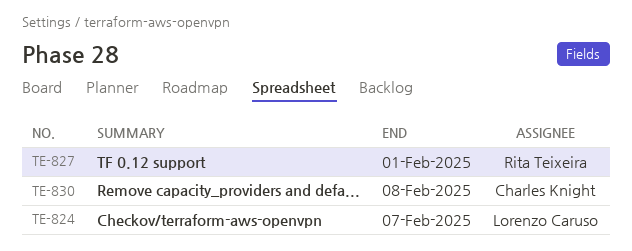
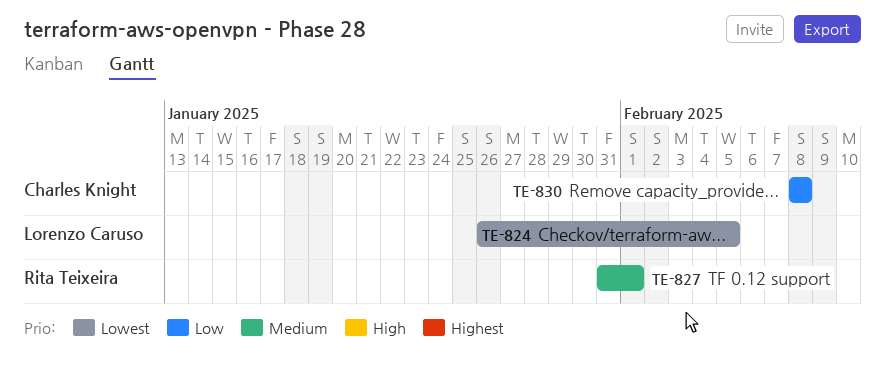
TE-824, due: Feb 7 -> Feb 5

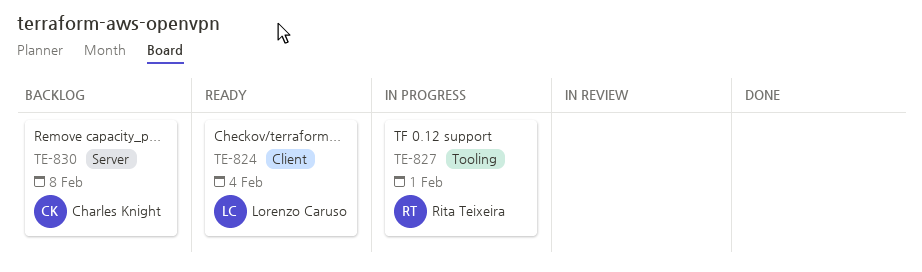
TE-824, due: Feb 5 -> Feb 4

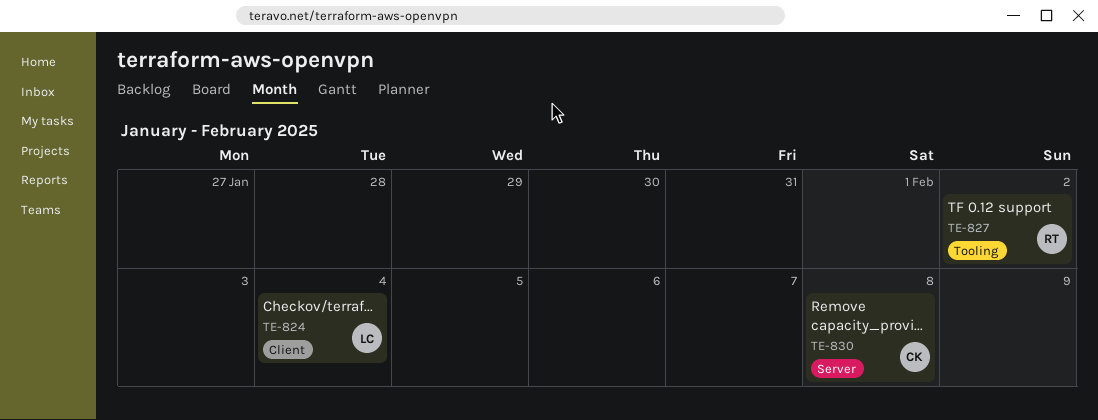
TE-827, due: Feb 1 -> Feb 2

